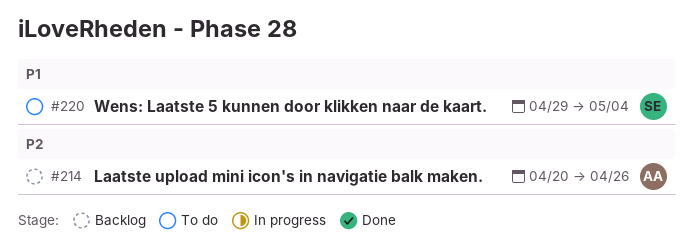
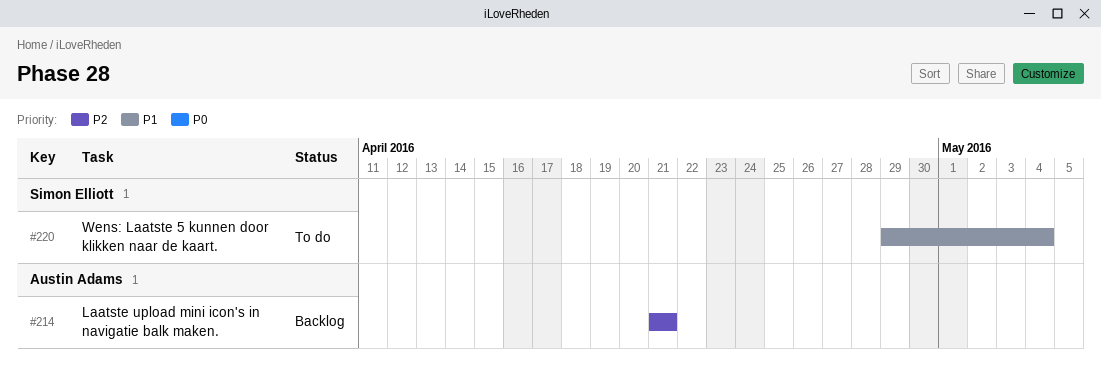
#214, start: Apr 20 -> Apr 21
#214, due: Apr 26 -> Apr 21

